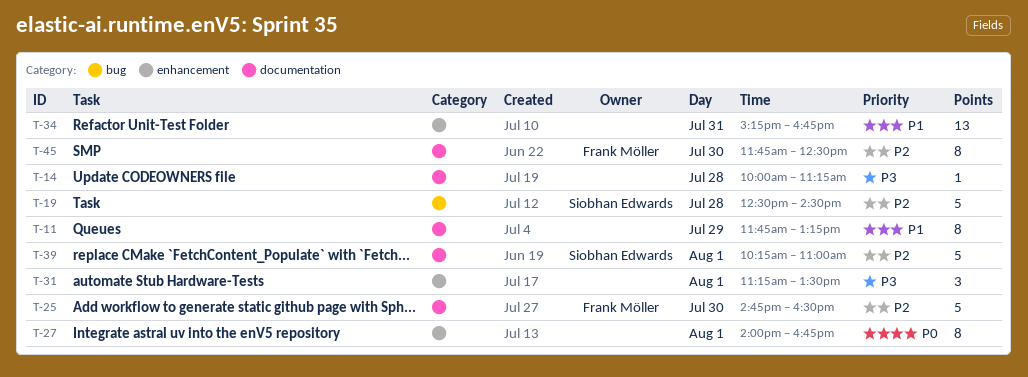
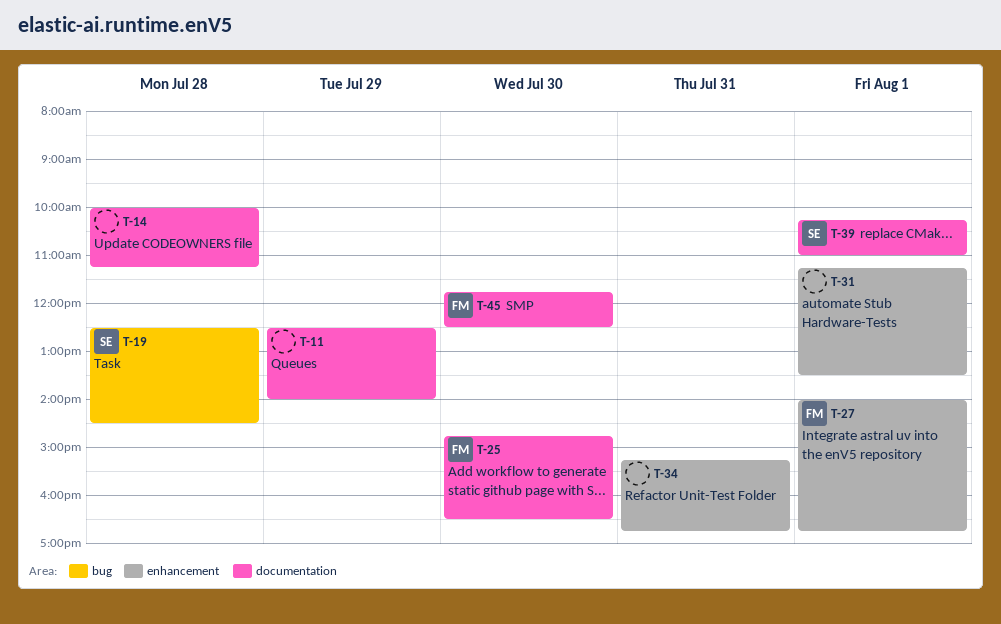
T-11, begins: 11:45 -> 12:30
T-11, ends: 13:15 -> 14:00
T-27, owner: none -> Frank Möller

